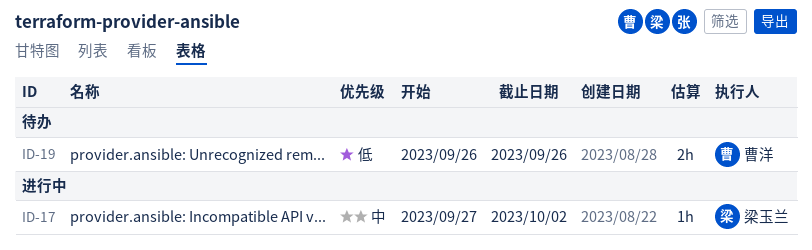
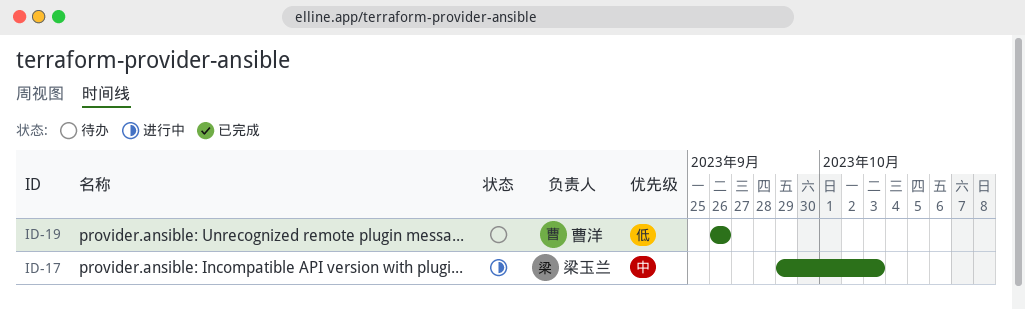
ID-17, start: Sep 27 -> Sep 29
ID-17, due: Oct 2 -> Oct 3

